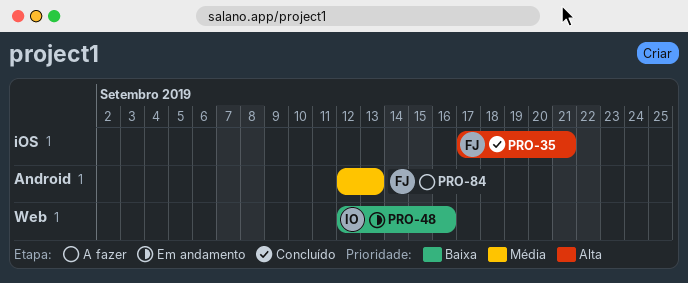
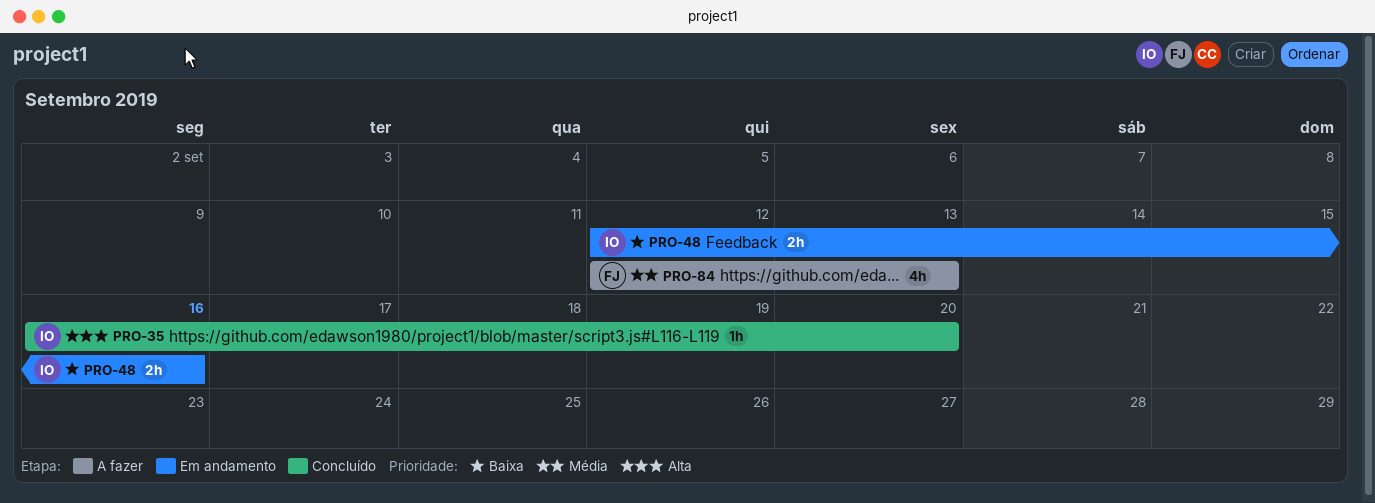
PRO-35, owner: FJ -> IO
PRO-35, start: Sep 17 -> Sep 16
PRO-35, due: Sep 21 -> Sep 20

